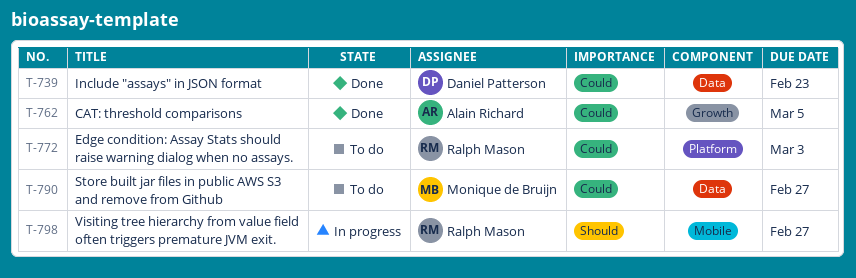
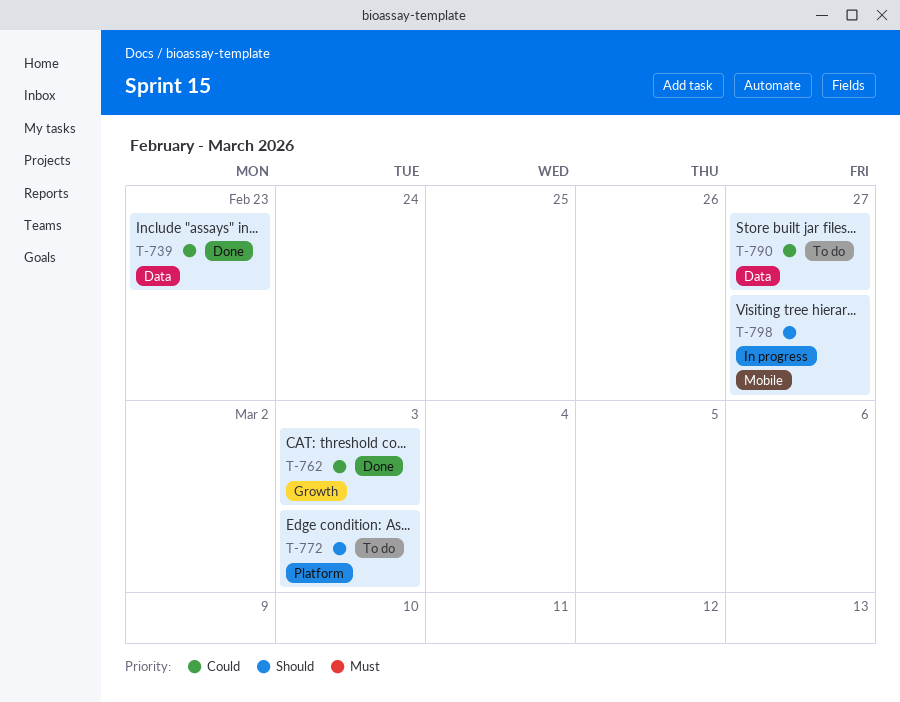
T-762, due: Mar 5 -> Mar 3
T-772, priority: Could -> Should

